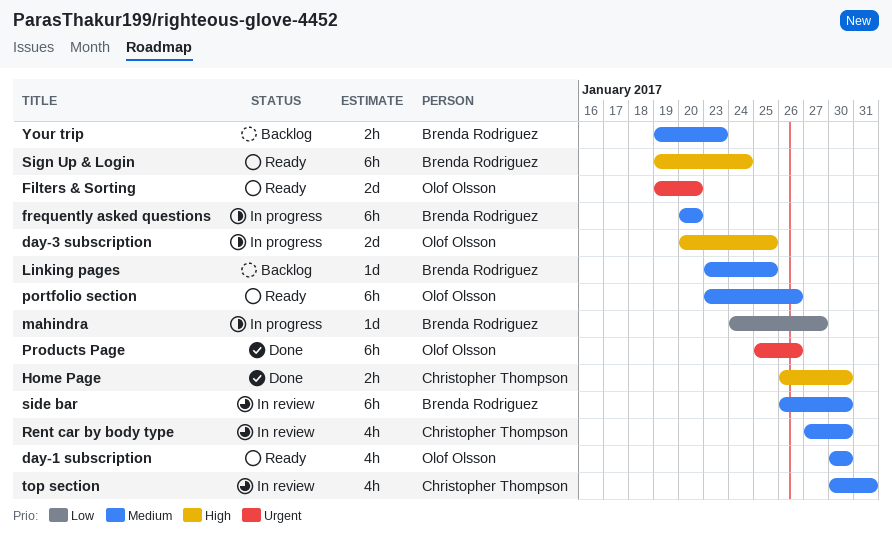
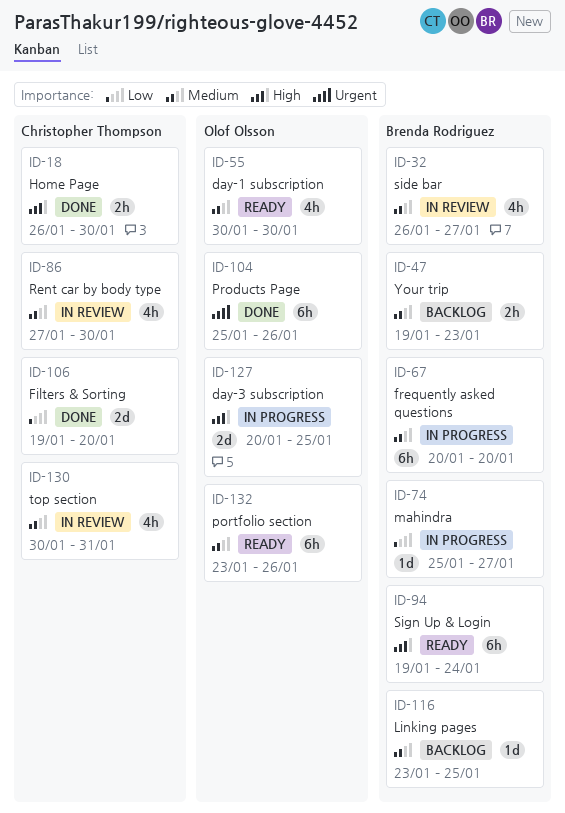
Filters & Sorting, status: Ready -> Done
Filters & Sorting, owner: Olof Olsson -> Christopher Thompson
Filters & Sorting, priority: Urgent -> Low
mahindra, start: Jan 24 -> Jan 25
side bar, estimate: 6h -> 4h
side bar, due: Jan 30 -> Jan 27

